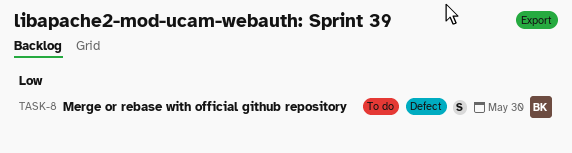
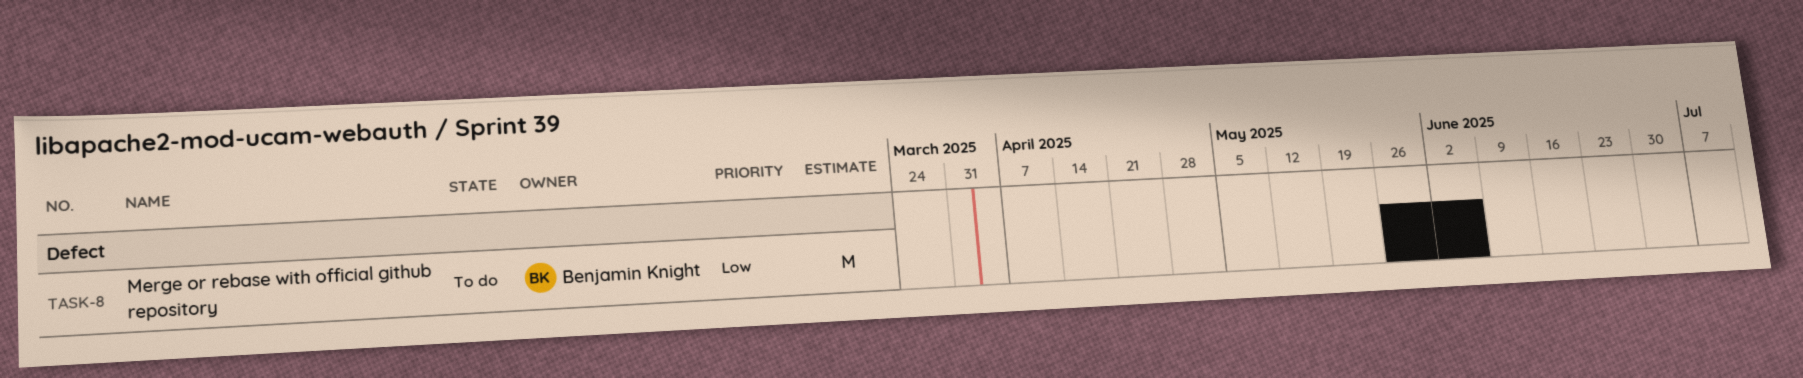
TASK-8, estimate: S -> M
TASK-8, due: May 30 -> Jun 6

